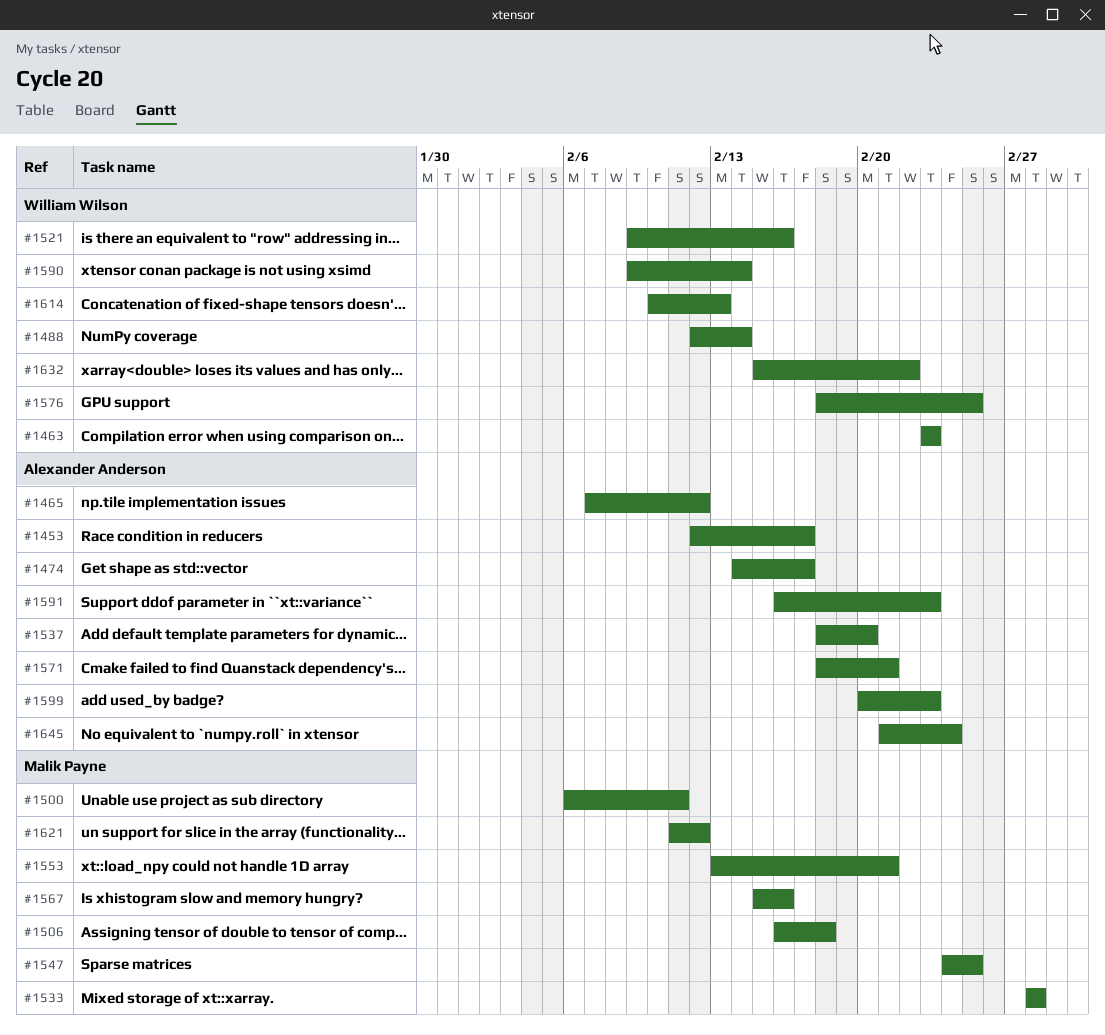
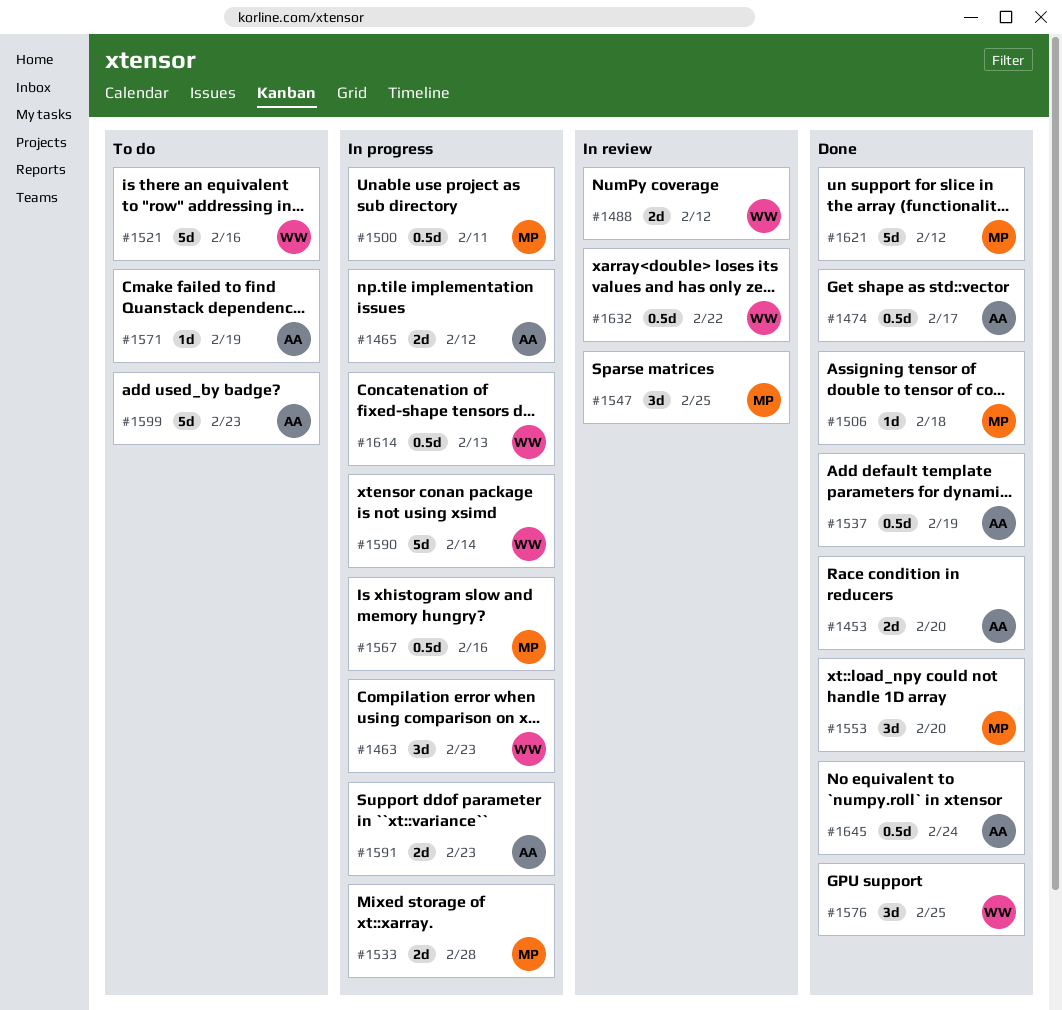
#1453, due: Feb 17 -> Feb 20
#1488, due: Feb 14 -> Feb 12
#1537, due: Feb 20 -> Feb 19
#1553, due: Feb 21 -> Feb 20
#1571, due: Feb 21 -> Feb 19

